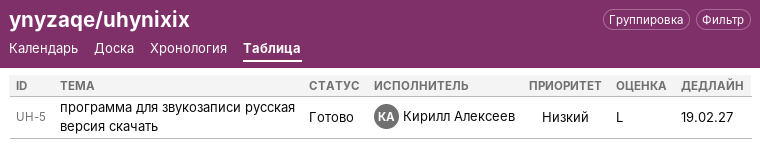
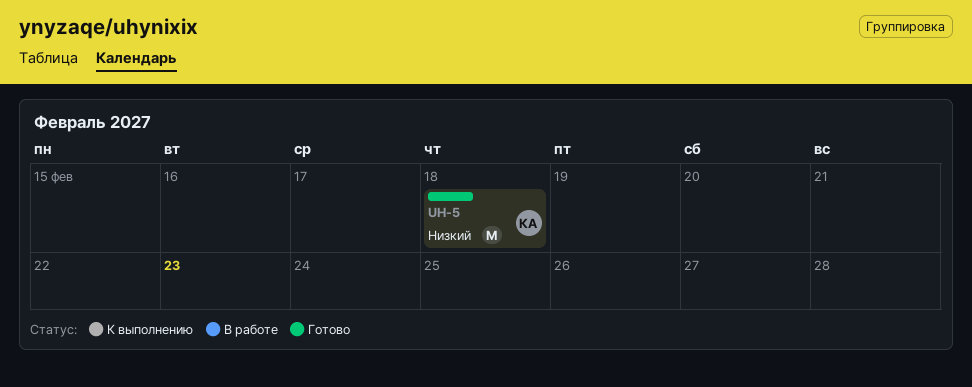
UH-5, estimate: L -> M
UH-5, due: Feb 19 -> Feb 18

